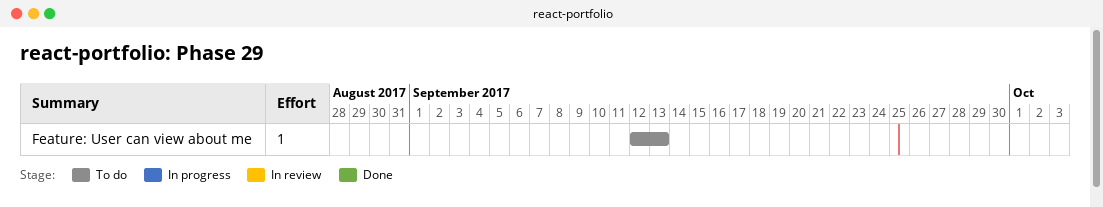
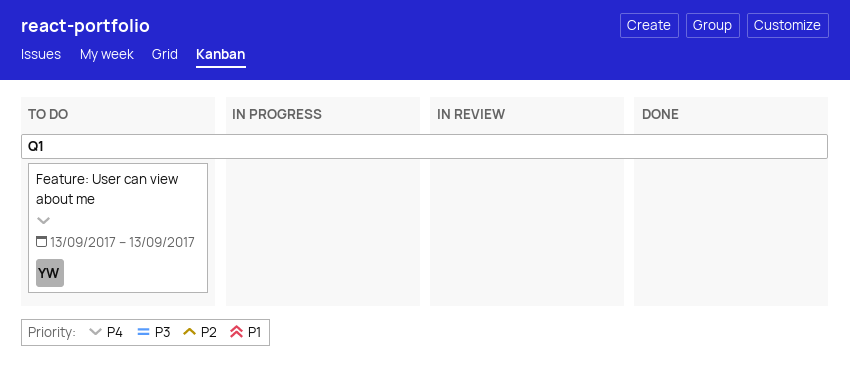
Feature: User can view about me, start: Sep 12 -> Sep 13

